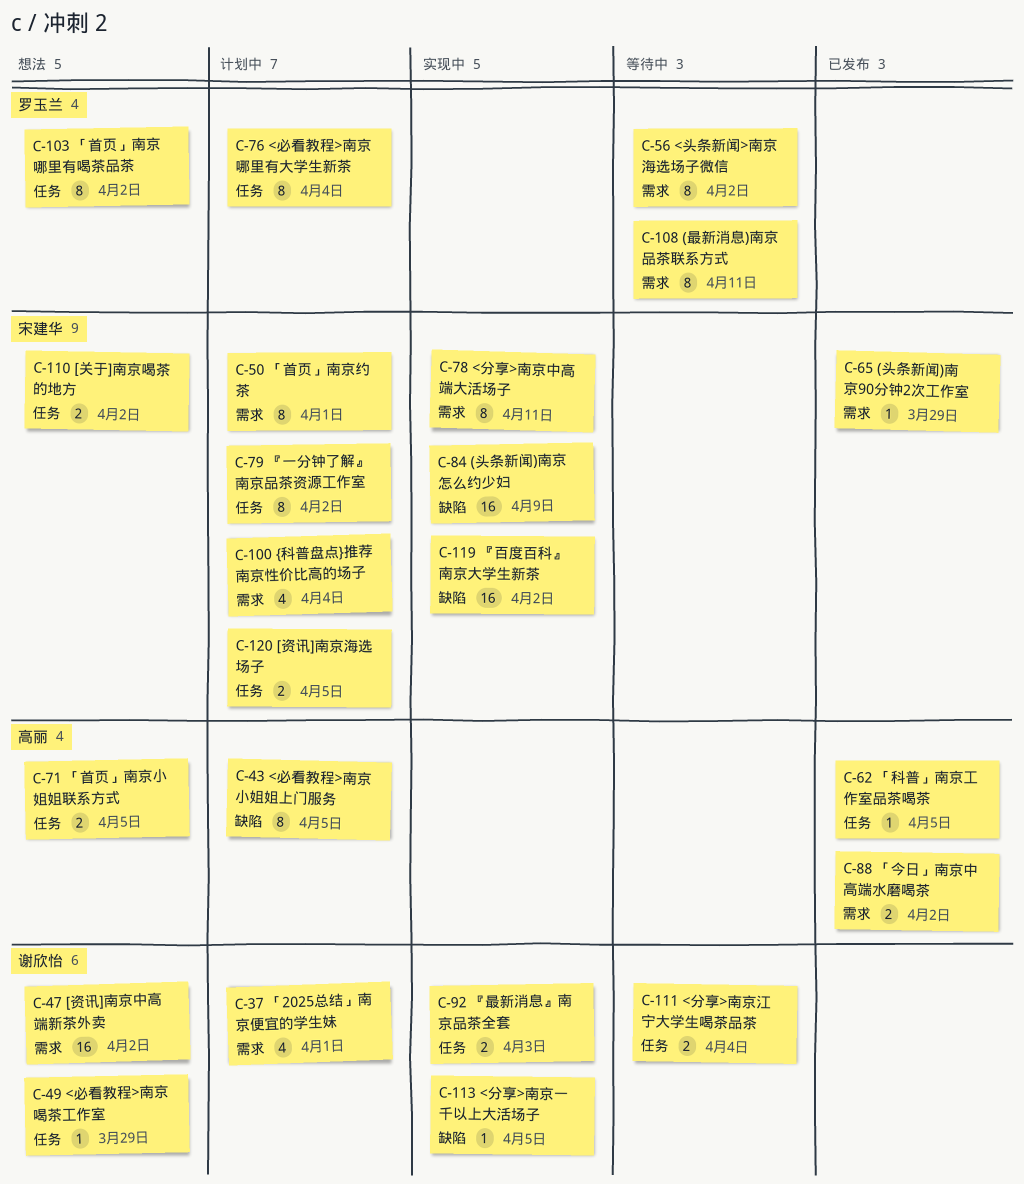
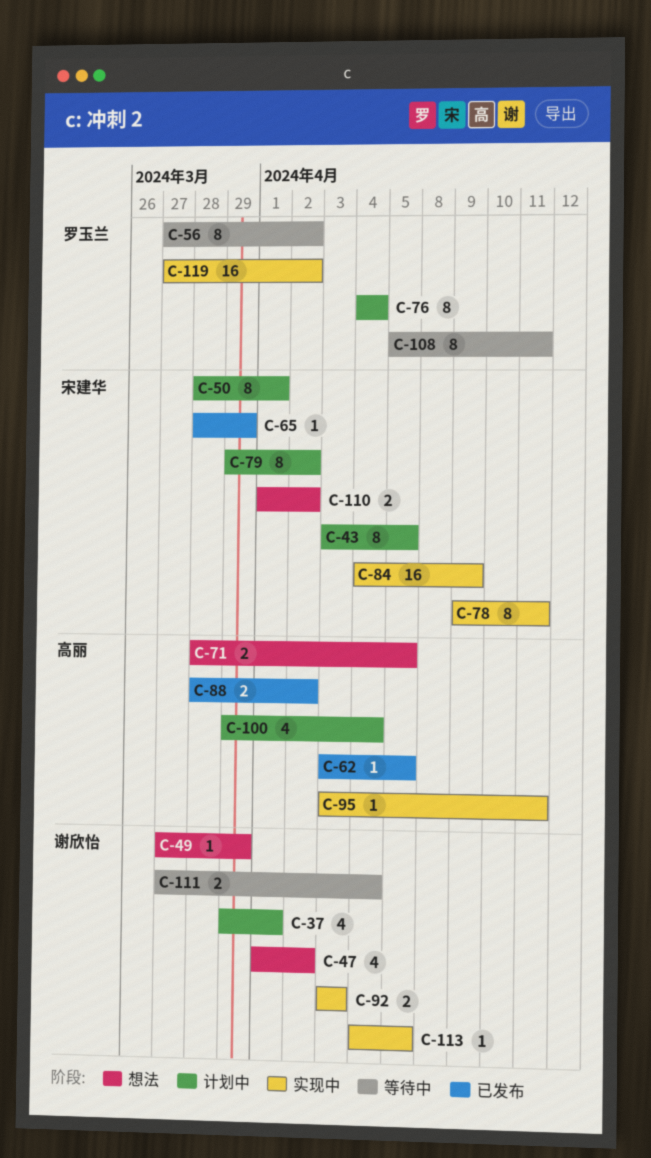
C-43, owner: 高丽 -> 宋建华
C-47, estimate: 16 -> 4
C-95: none -> present
C-100, owner: 宋建华 -> 高丽
C-103: present -> none
C-119, owner: 宋建华 -> 罗玉兰
C-120: present -> none

